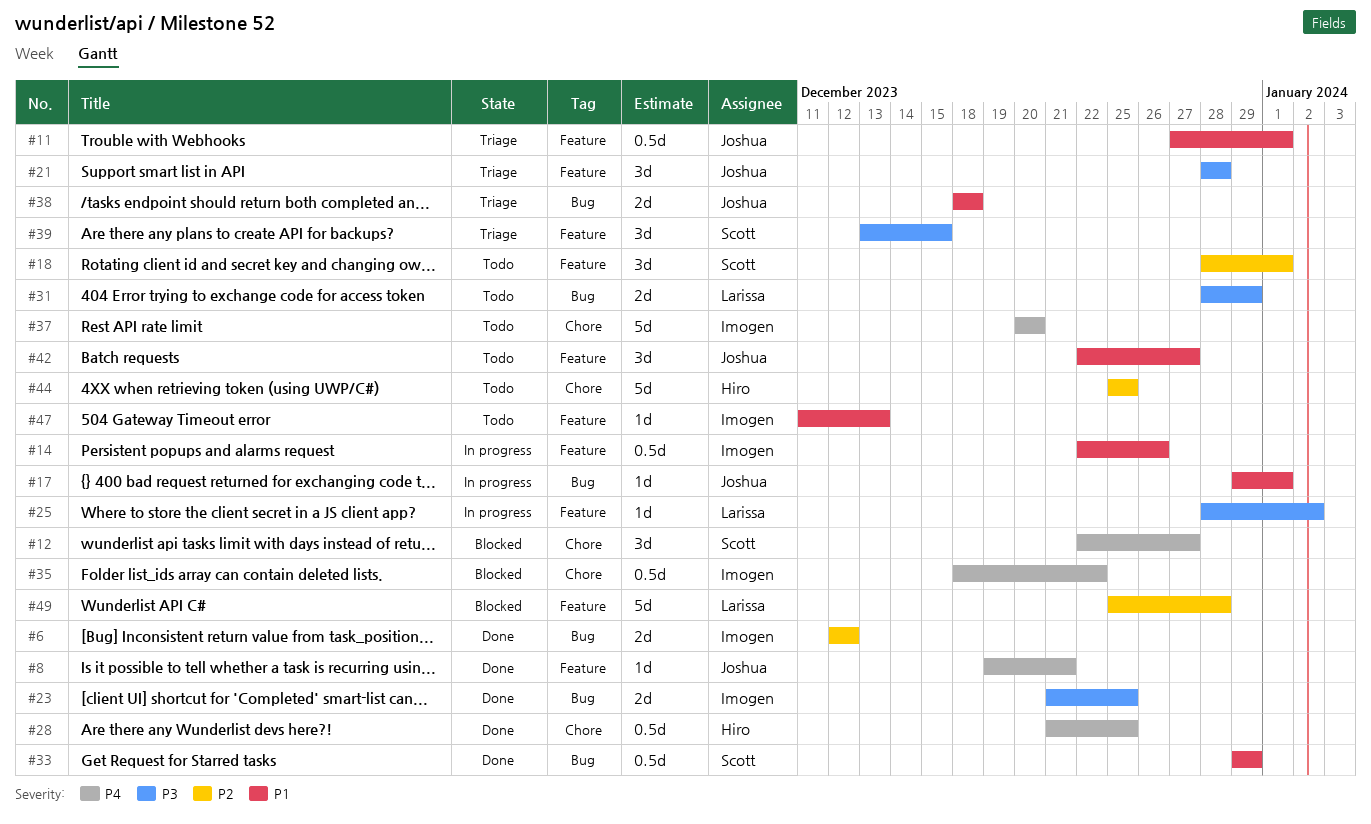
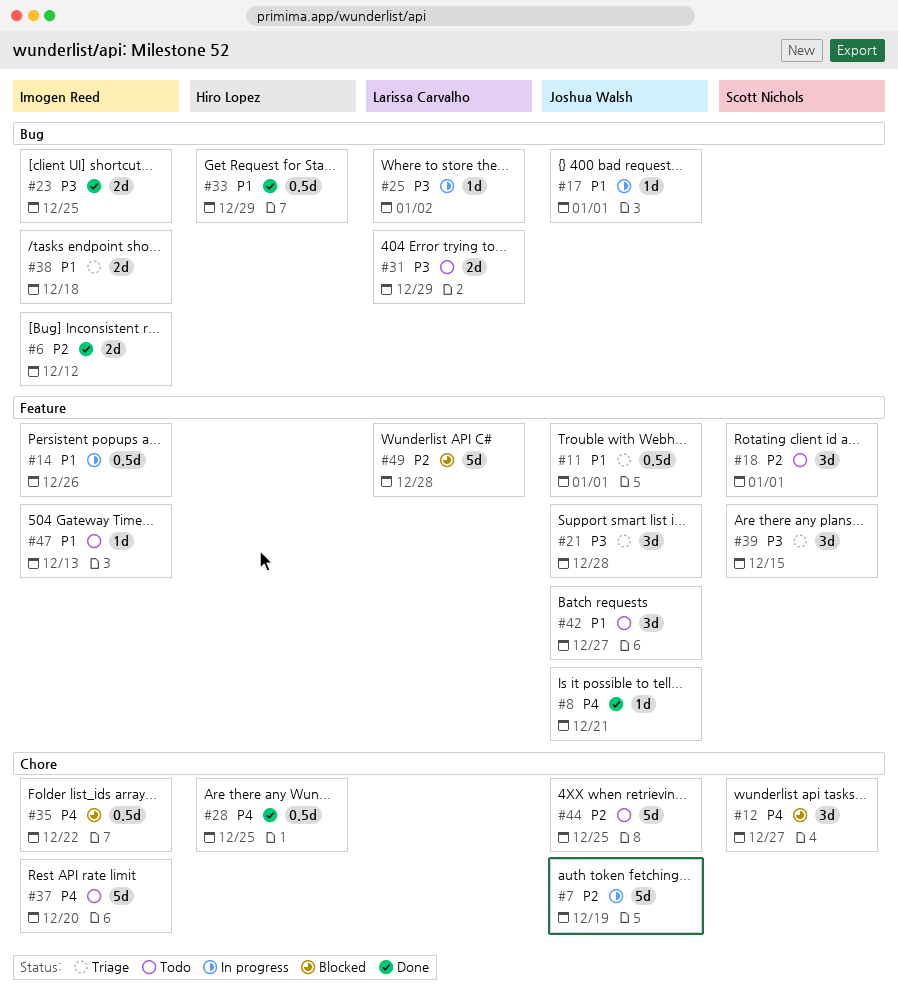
#7: none -> present
#25, label: Feature -> Bug
#33, owner: Scott Nichols -> Hiro Lopez
#38, owner: Joshua Walsh -> Imogen Reed
#44, owner: Hiro Lopez -> Joshua Walsh

